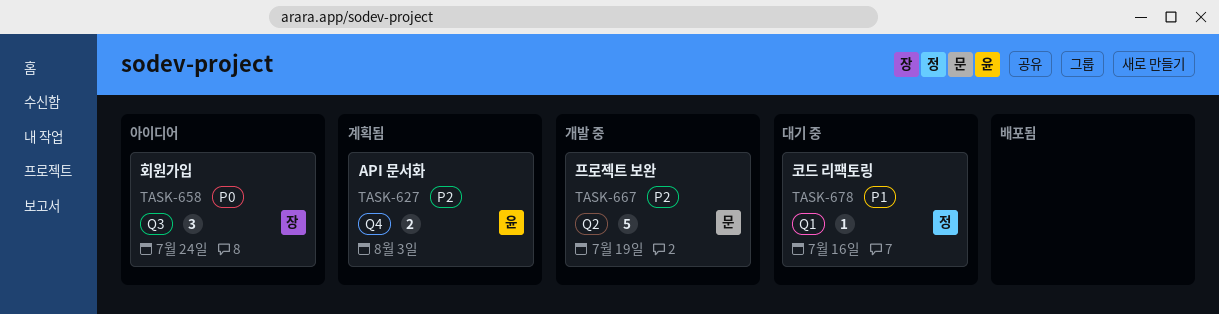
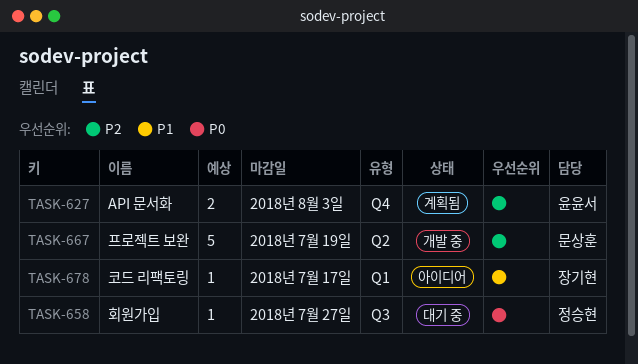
TASK-658, status: 아이디어 -> 대기 중
TASK-658, owner: 장기현 -> 정승현
TASK-658, estimate: 3 -> 1
TASK-658, due: Jul 24 -> Jul 27
TASK-678, status: 대기 중 -> 아이디어
TASK-678, owner: 정승현 -> 장기현
TASK-678, due: Jul 16 -> Jul 17

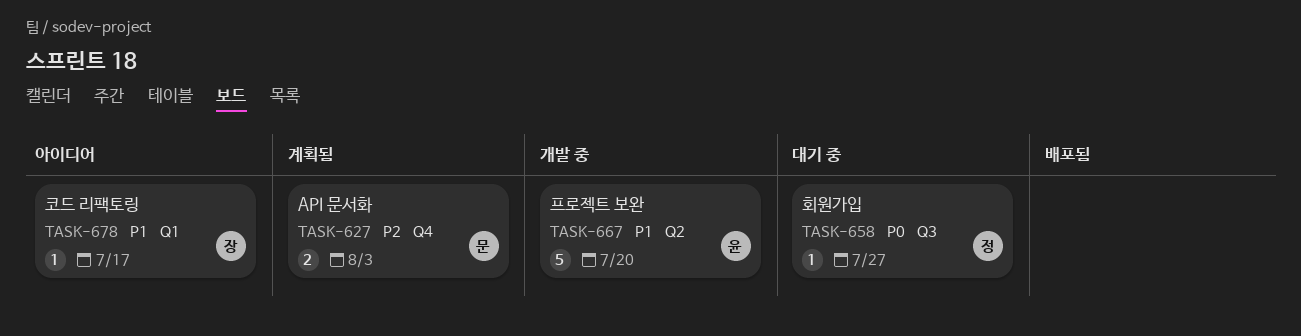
TASK-627, owner: 윤윤서 -> 문상훈
TASK-667, owner: 문상훈 -> 윤윤서
TASK-667, priority: P2 -> P1
TASK-667, due: Jul 19 -> Jul 20

